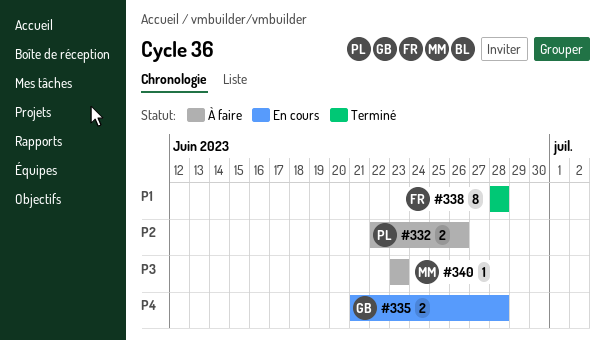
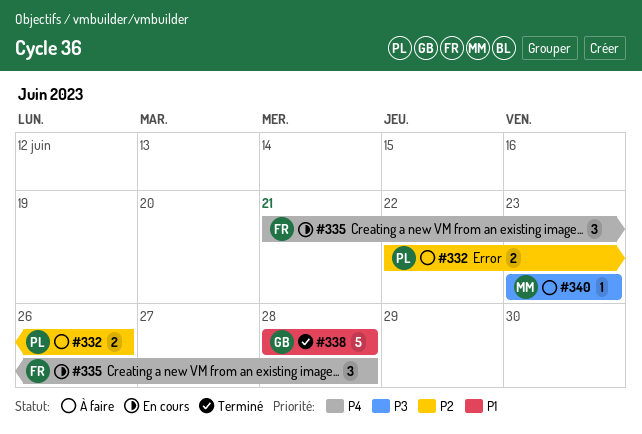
#335, owner: GB -> FR
#335, estimate: 2 -> 3
#338, owner: FR -> GB
#338, estimate: 8 -> 5

